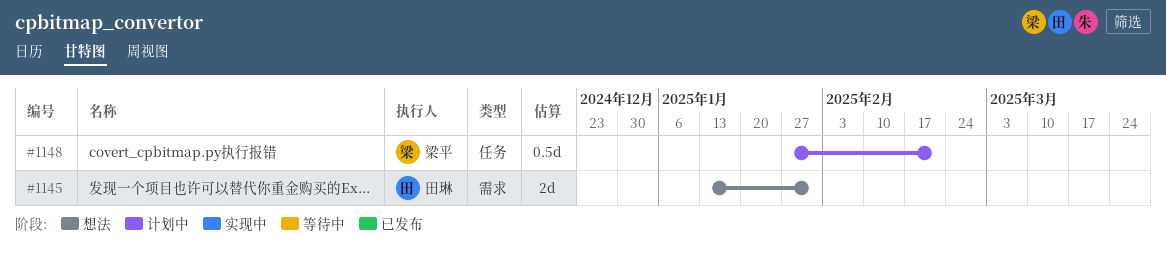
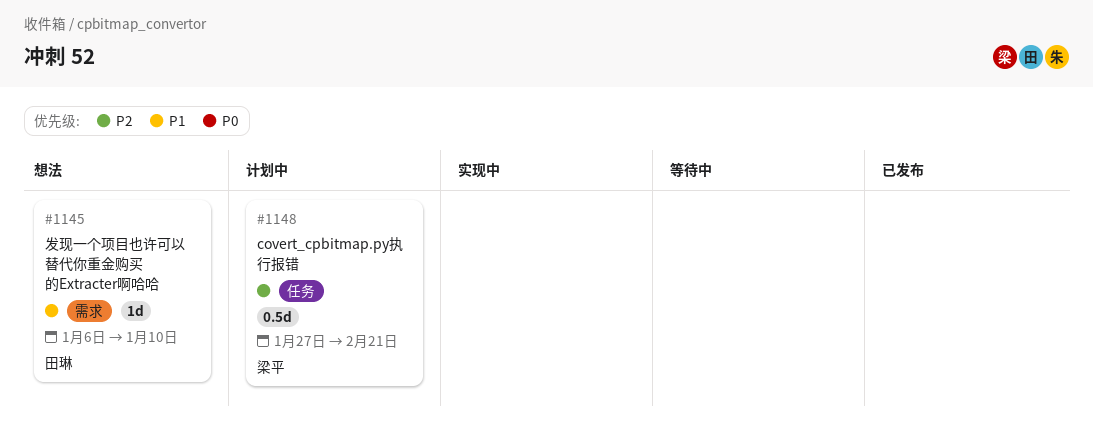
#1145, estimate: 2d -> 1d
#1145, start: Jan 13 -> Jan 6
#1145, due: Jan 31 -> Jan 10

